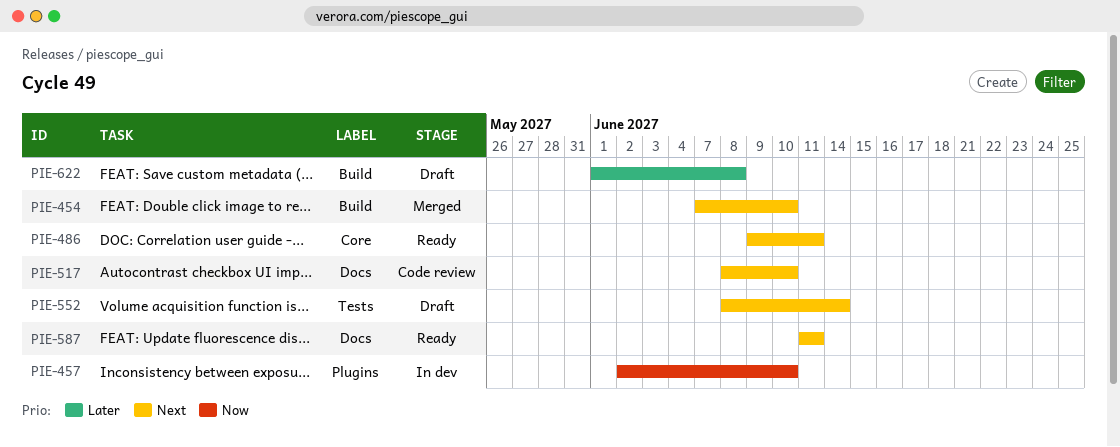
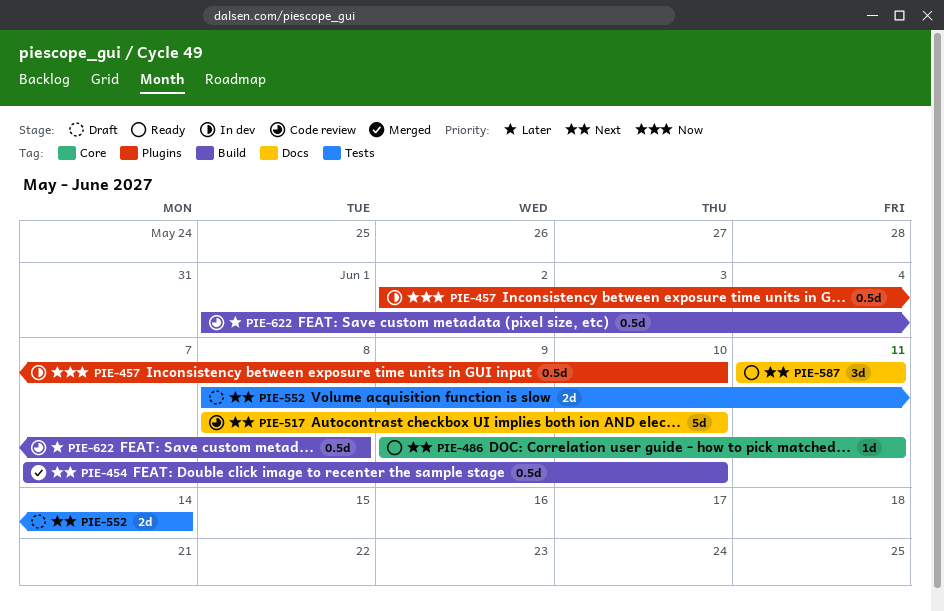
PIE-622, status: Draft -> Code review

